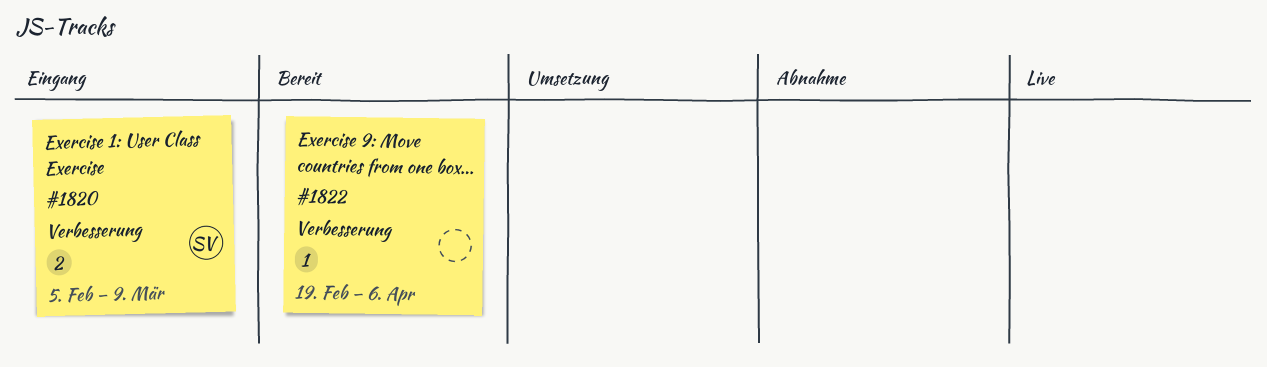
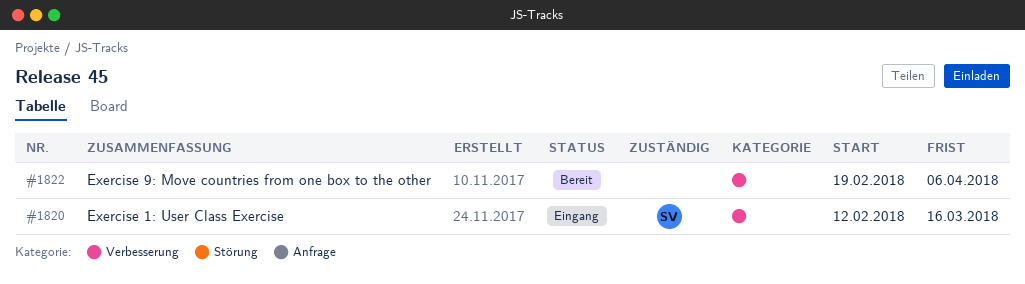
#1820, start: Feb 5 -> Feb 12
#1820, due: Mar 9 -> Mar 16

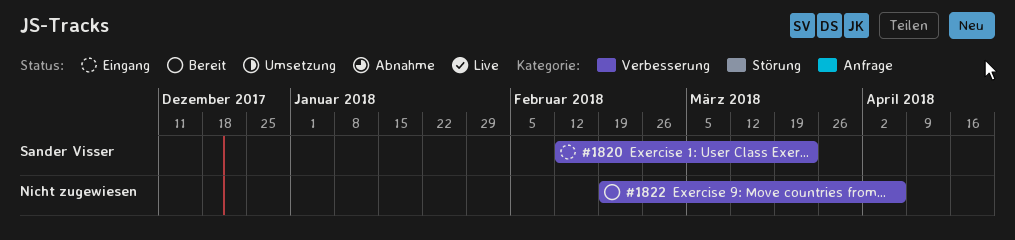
#1820, due: Mar 16 -> Mar 23

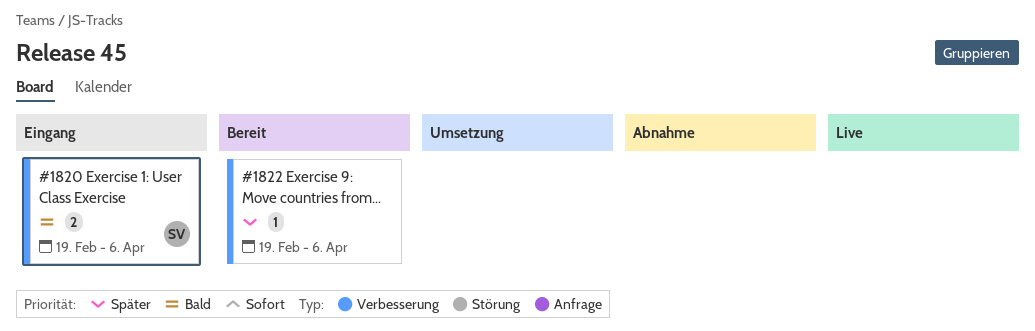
#1820, start: Feb 12 -> Feb 19
#1820, due: Mar 23 -> Apr 6

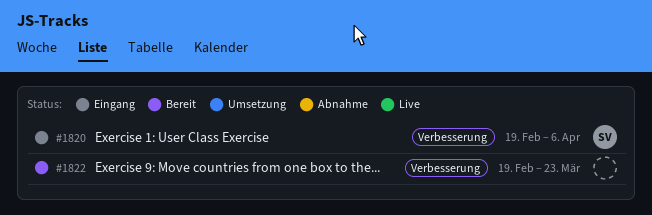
#1822, due: Apr 6 -> Mar 23

